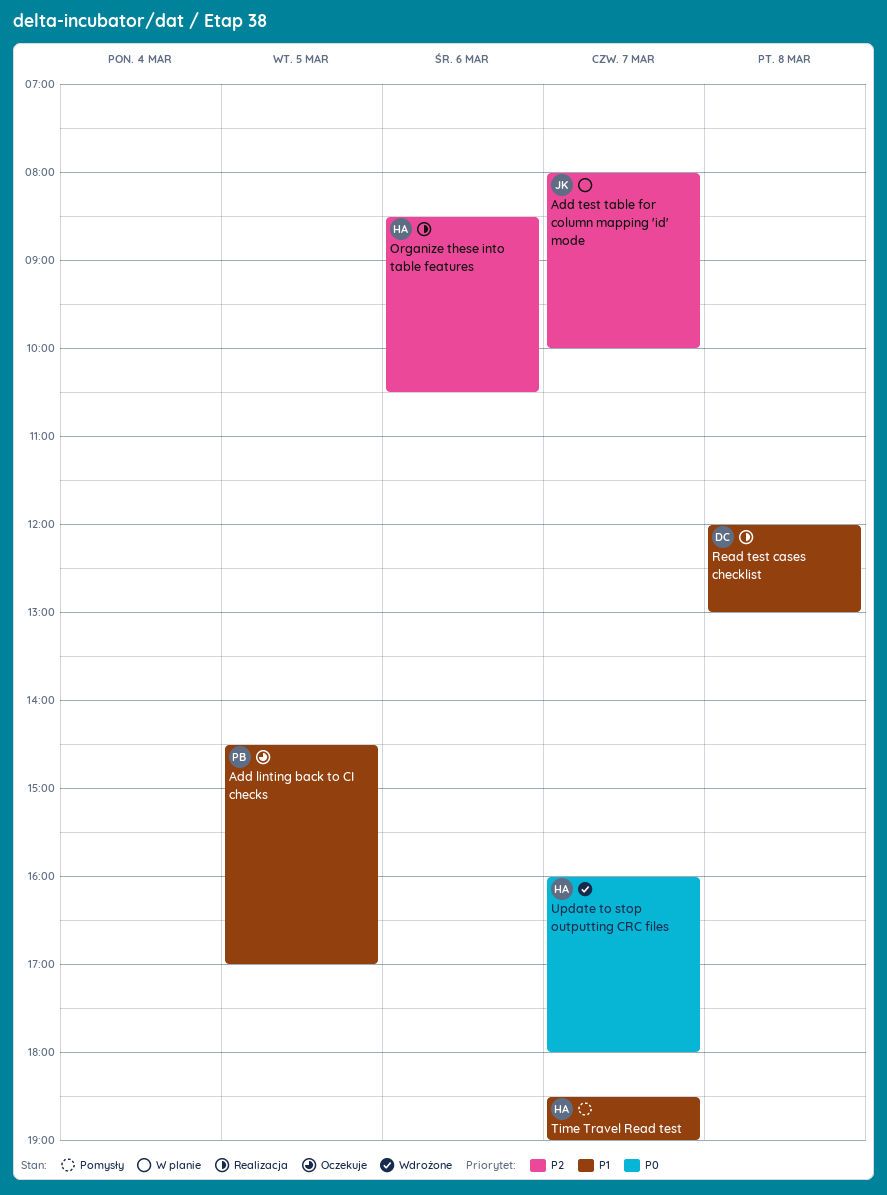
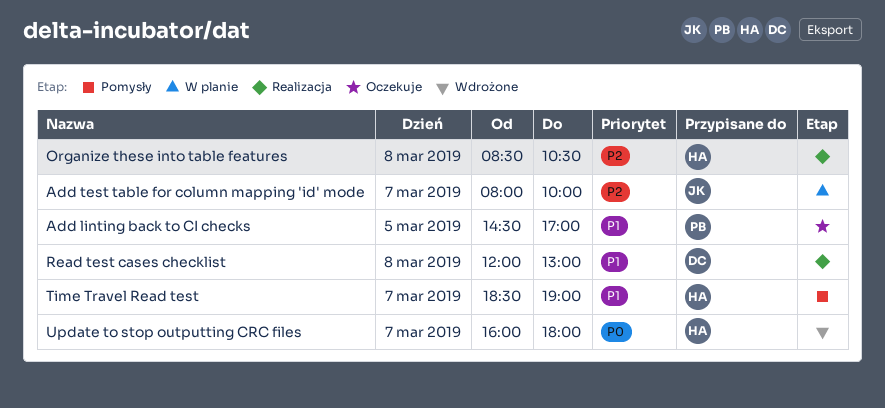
Organize these into table features, day: Mar 6 -> Mar 8

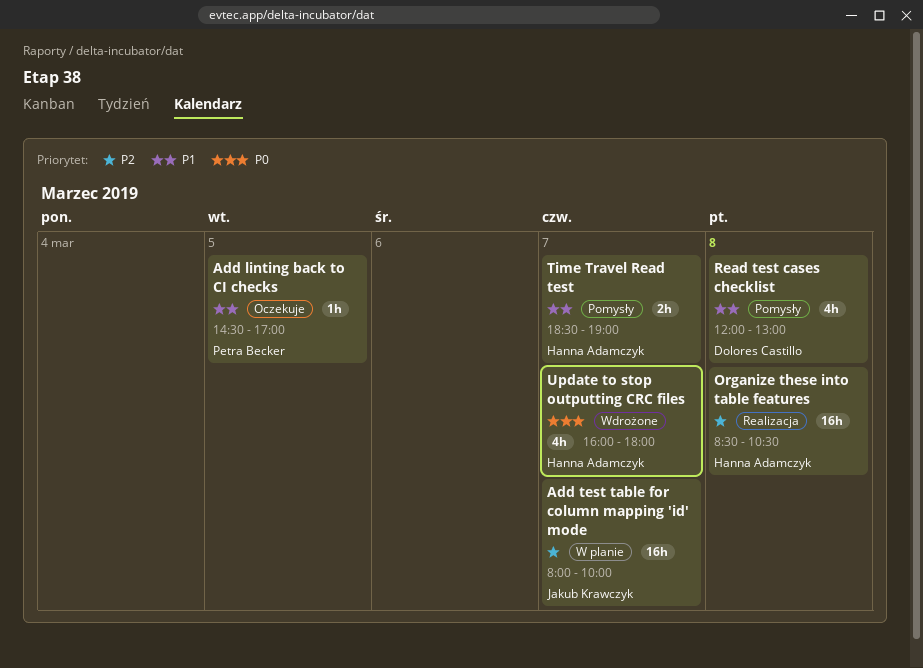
Read test cases checklist, status: Realizacja -> Pomysły

